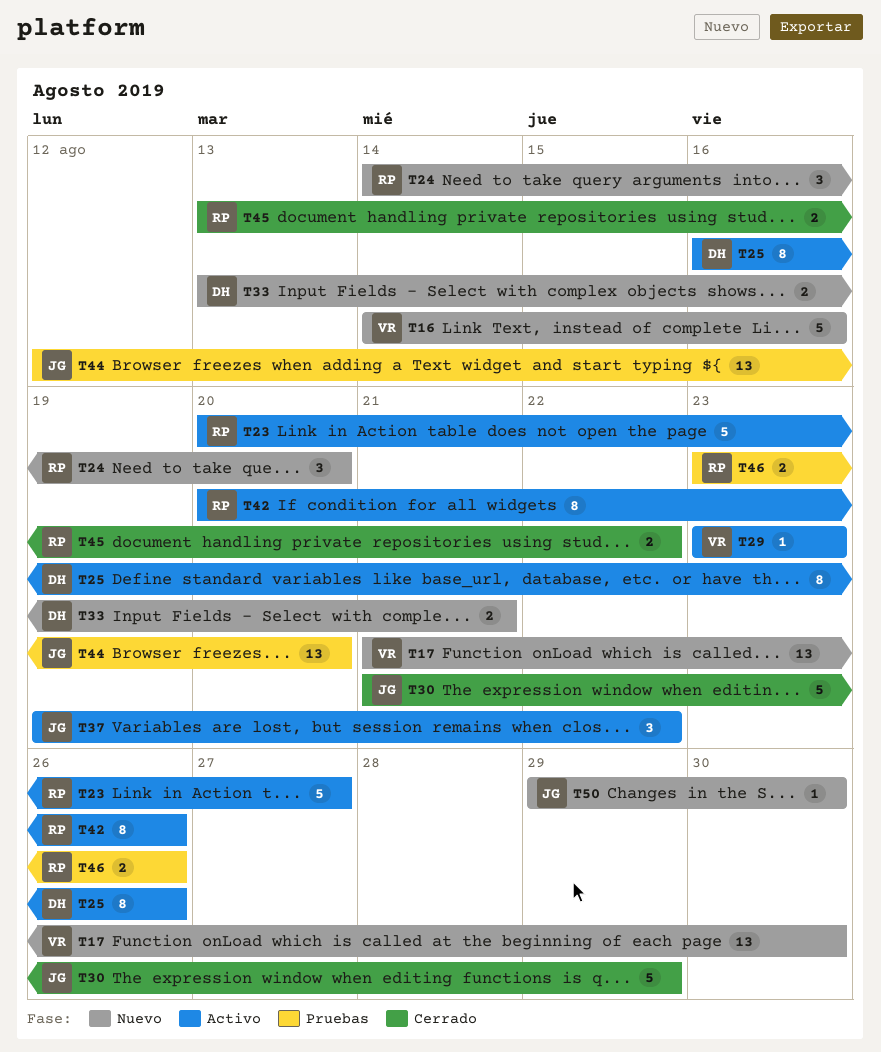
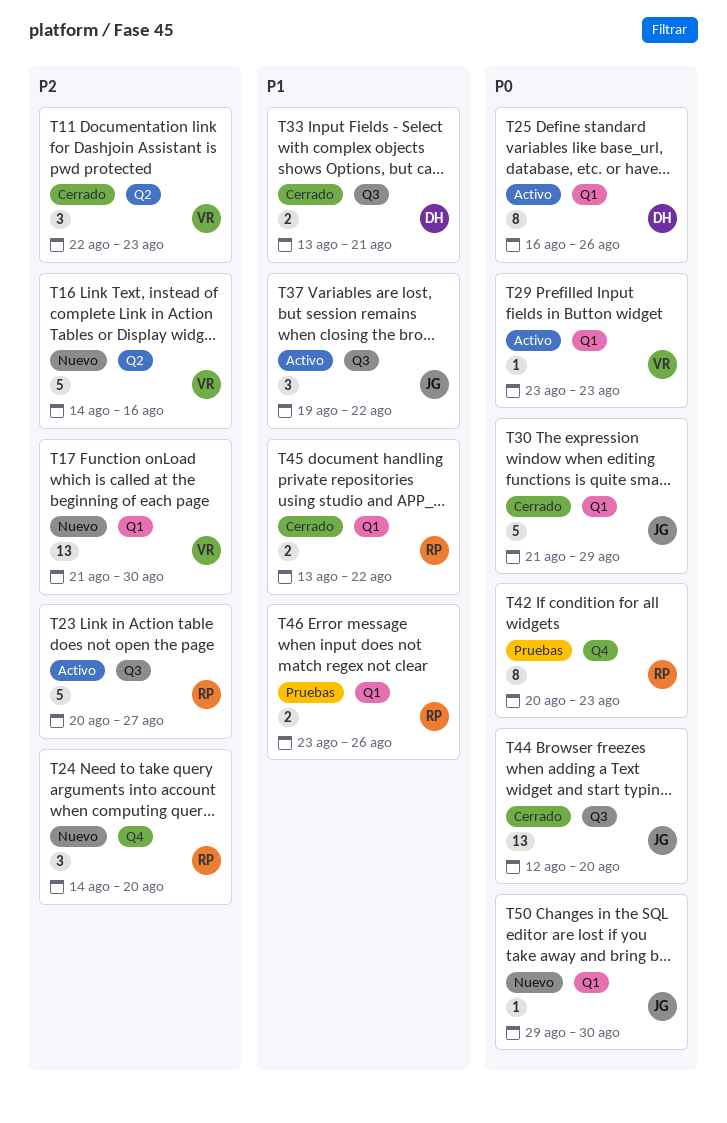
T11: none -> present
T33, status: Nuevo -> Cerrado
T42, status: Activo -> Pruebas
T42, due: Aug 26 -> Aug 23
T44, status: Pruebas -> Cerrado

